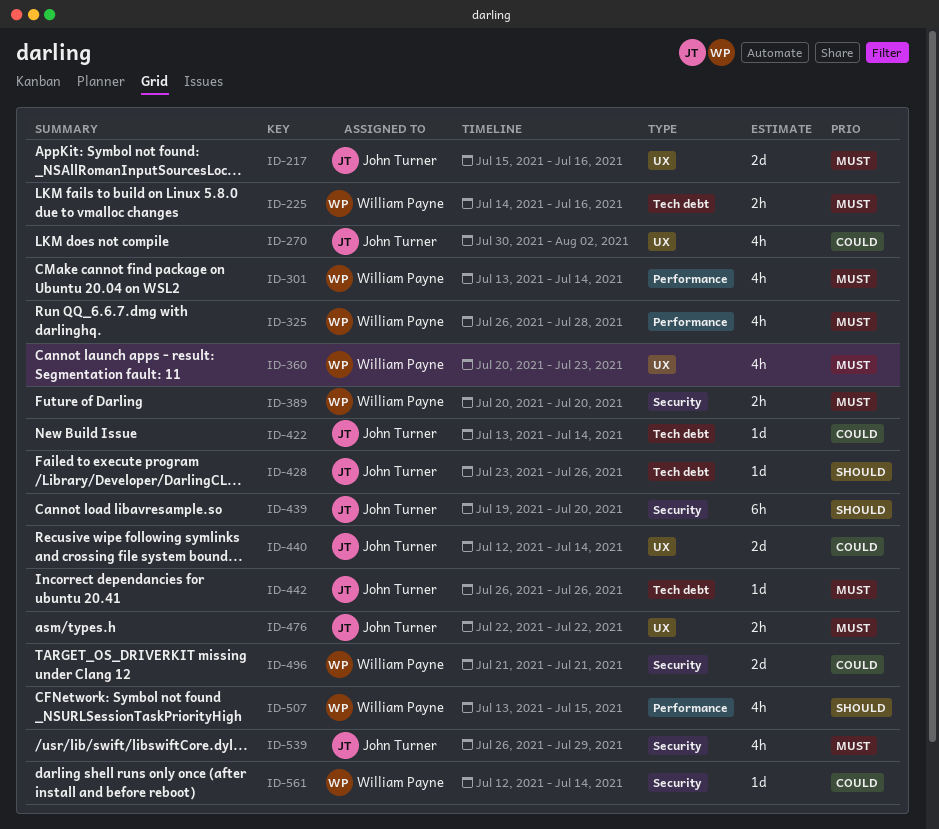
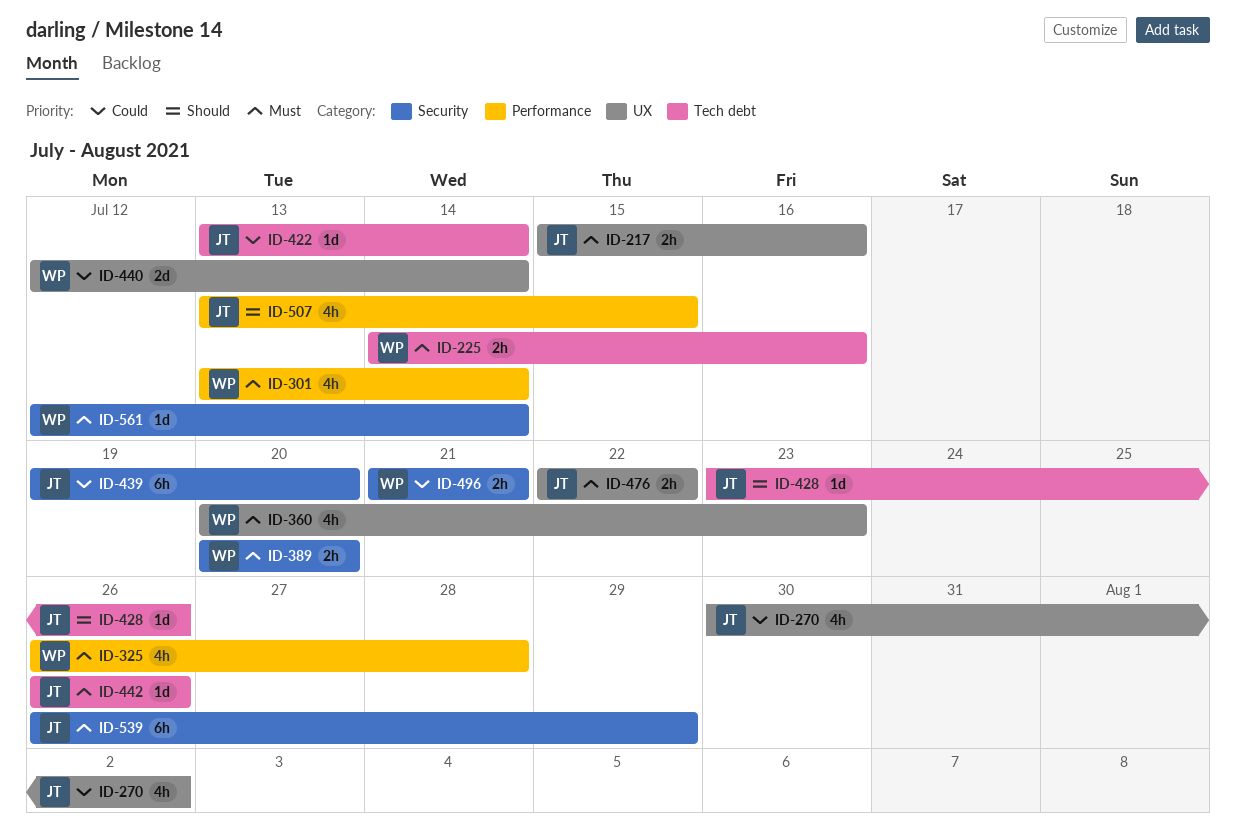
ID-217, estimate: 2d -> 2h
ID-439, priority: Should -> Could
ID-440, owner: John Turner -> William Payne
ID-496, estimate: 2d -> 2h
ID-507, owner: William Payne -> John Turner
ID-539, estimate: 4h -> 6h
ID-561, priority: Could -> Must

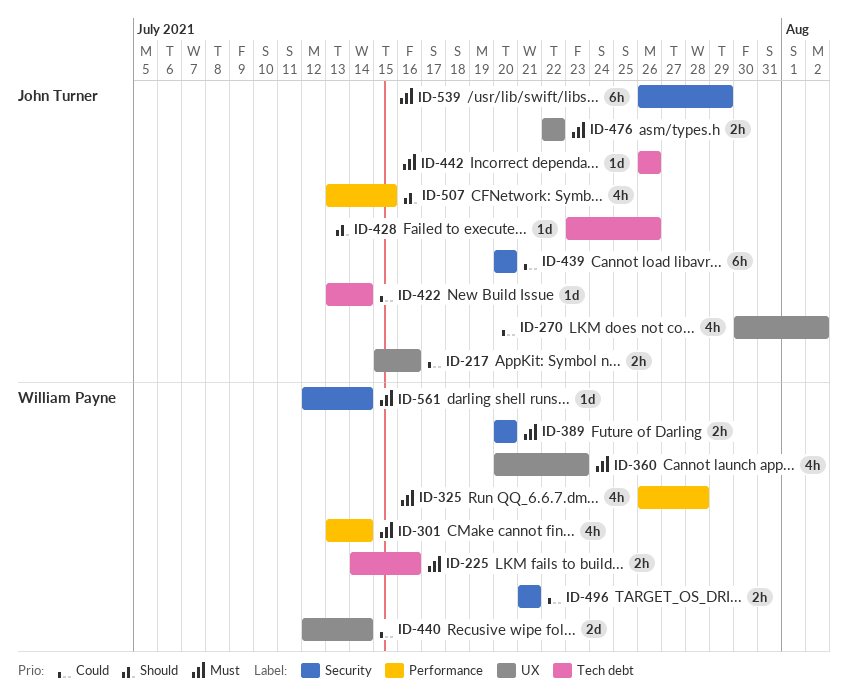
ID-217, priority: Must -> Could
ID-439, start: Jul 19 -> Jul 20

